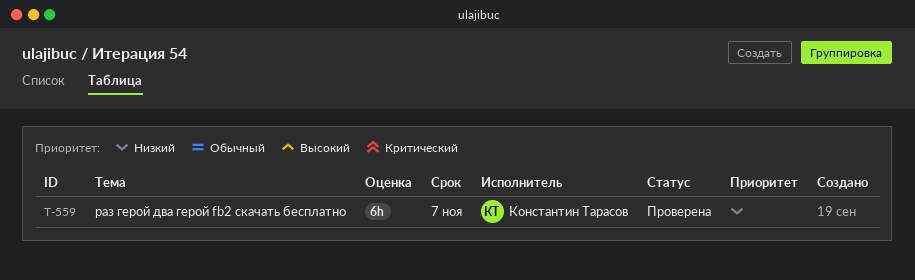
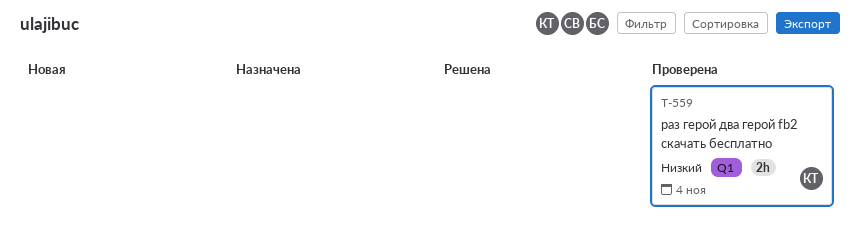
T-559, estimate: 6h -> 2h
T-559, due: Nov 7 -> Nov 4

